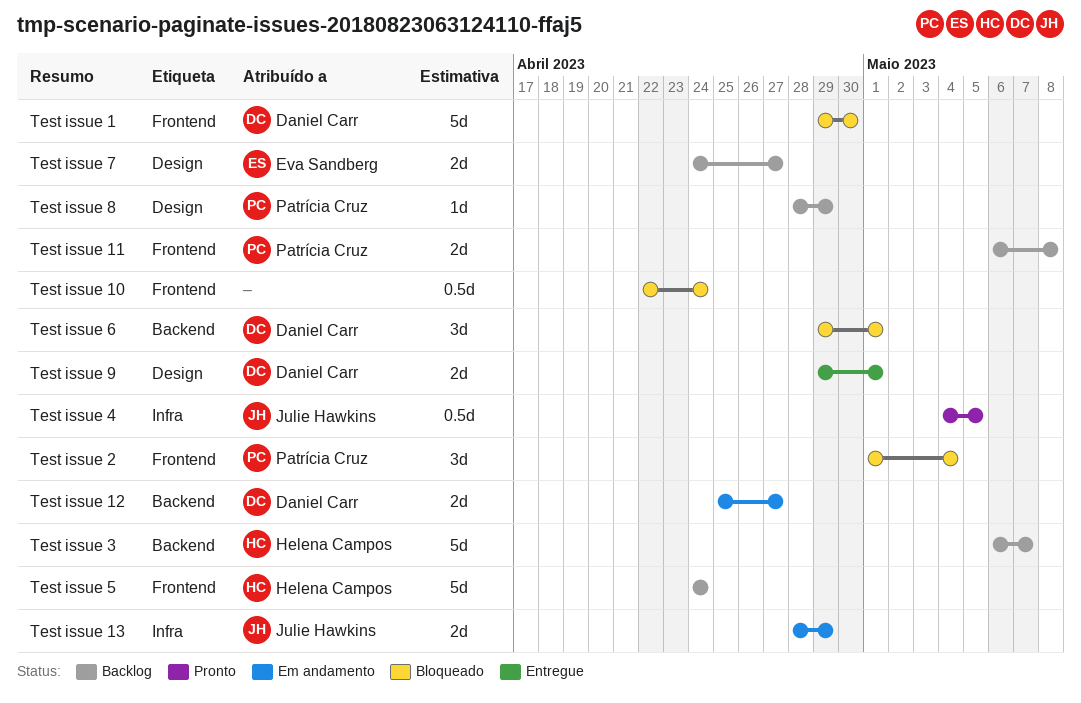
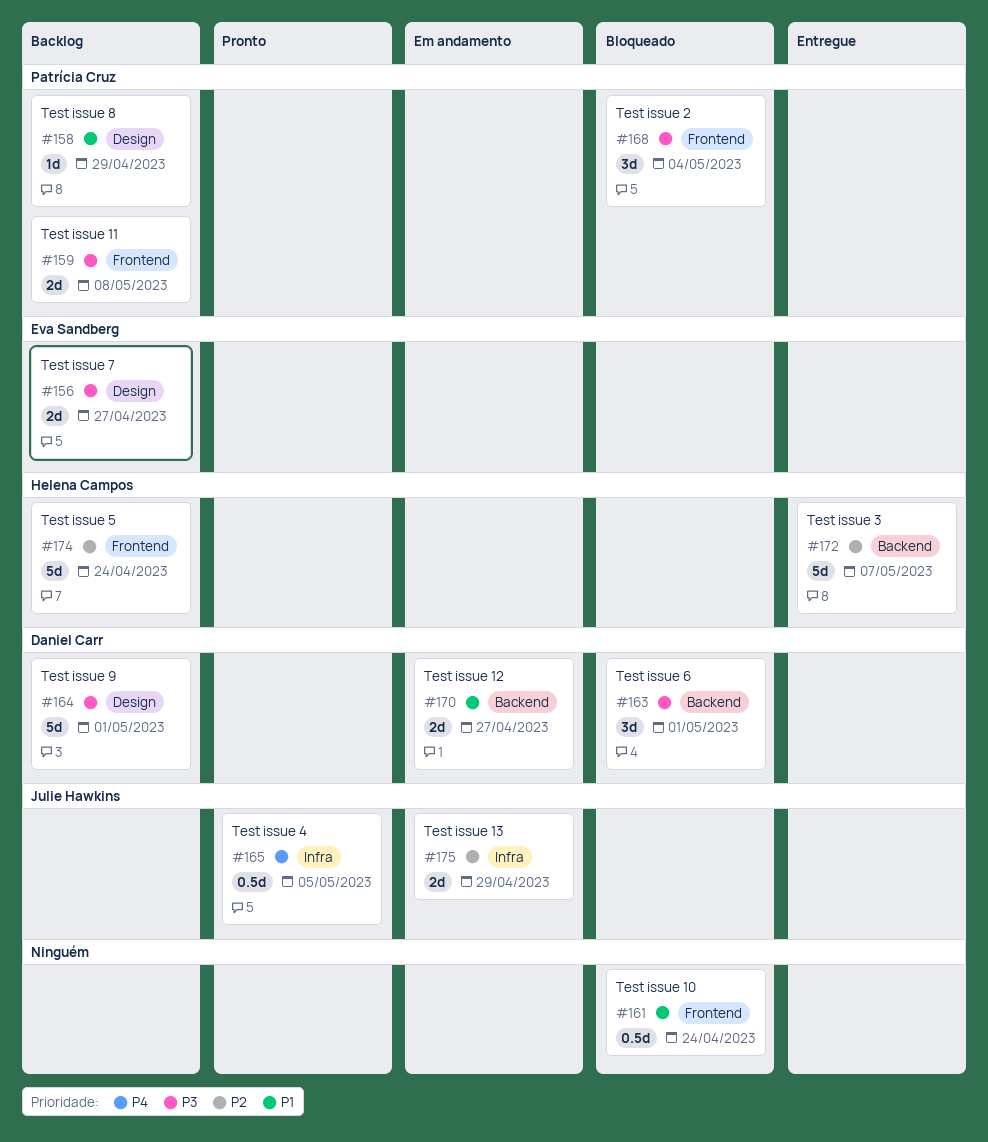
Test issue 1: present -> none
Test issue 3, status: Backlog -> Entregue
Test issue 9, status: Entregue -> Backlog
Test issue 9, estimate: 2d -> 5d

